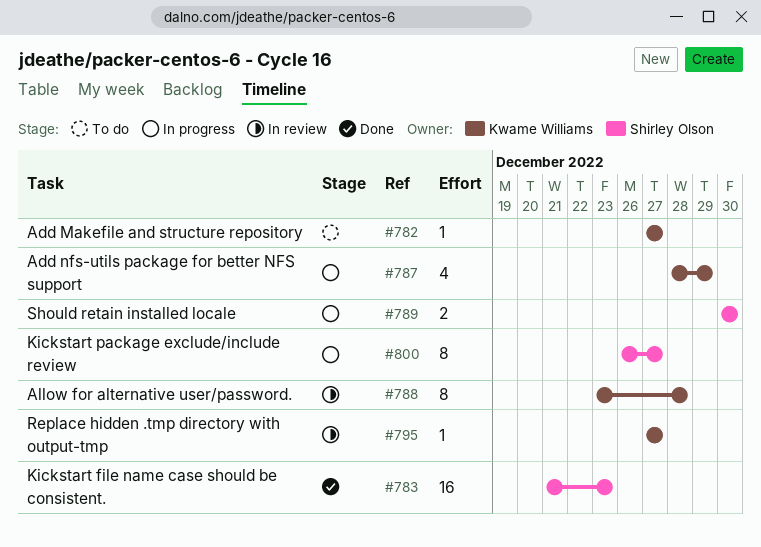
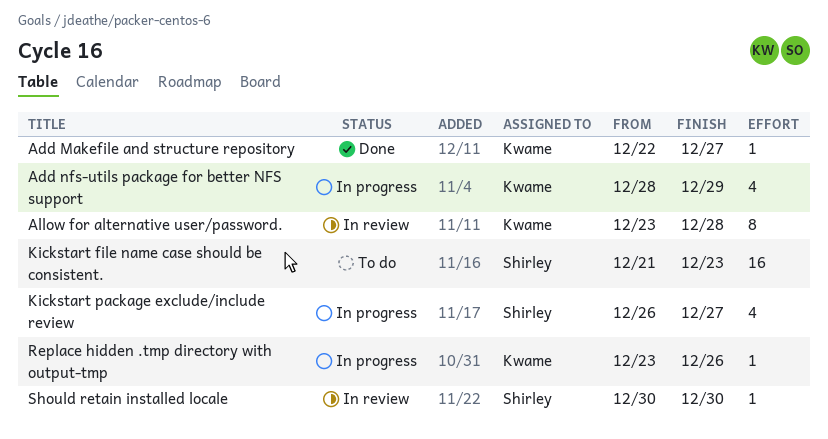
Add Makefile and structure repository, status: To do -> Done
Add Makefile and structure repository, start: Dec 27 -> Dec 22
Kickstart file name case should be consistent., status: Done -> To do
Kickstart package exclude/include review, estimate: 8 -> 4
Replace hidden .tmp directory with output-tmp, status: In review -> In progress
Replace hidden .tmp directory with output-tmp, start: Dec 27 -> Dec 23
Replace hidden .tmp directory with output-tmp, due: Dec 27 -> Dec 26
Should retain installed locale, status: In progress -> In review
Should retain installed locale, estimate: 2 -> 1

